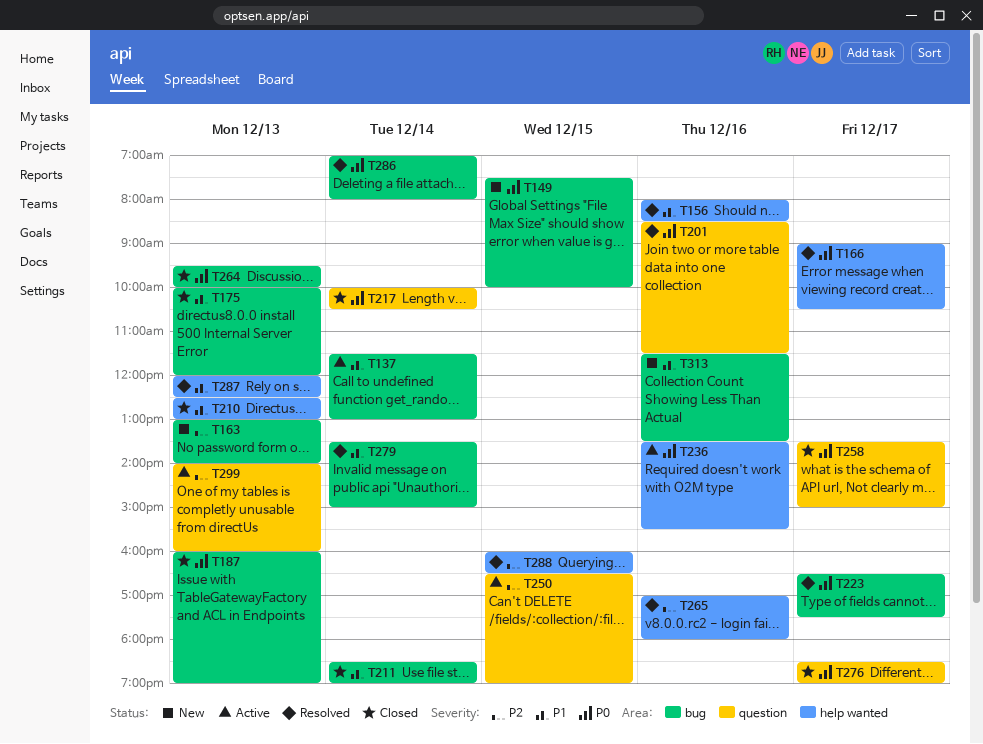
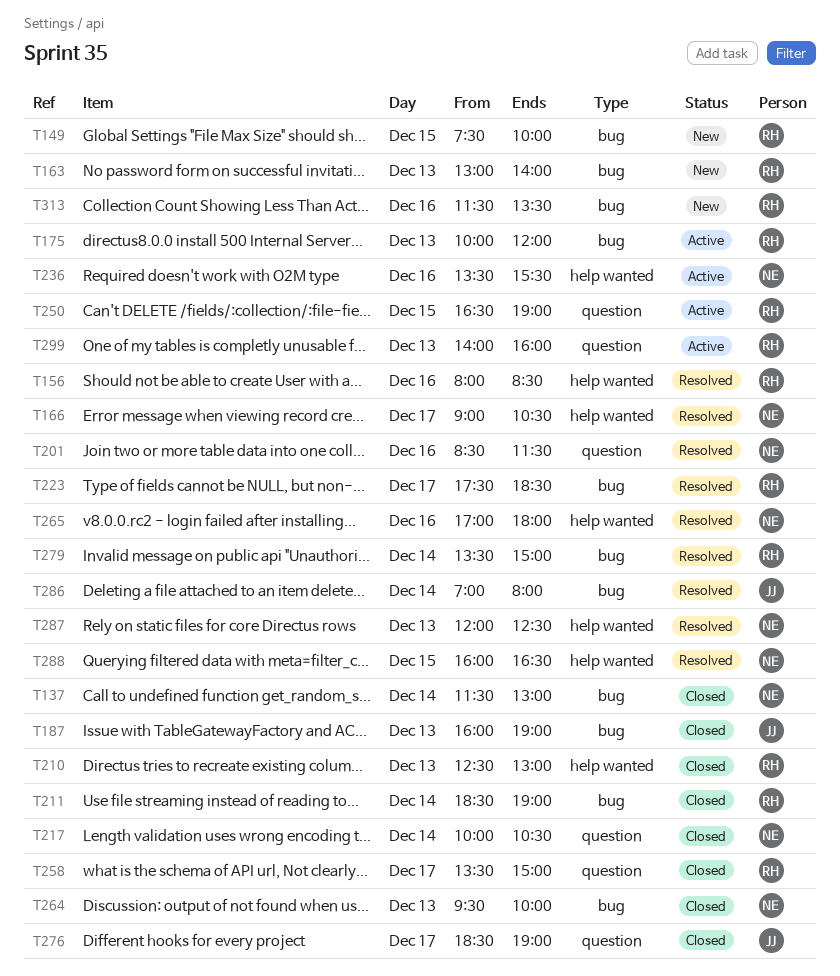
T137, status: Active -> Closed
T175, status: Closed -> Active
T223, begins: 16:30 -> 17:30
T223, ends: 17:30 -> 18:30

